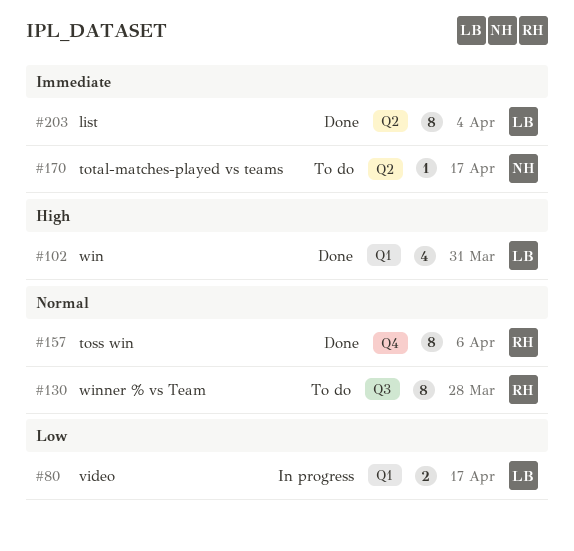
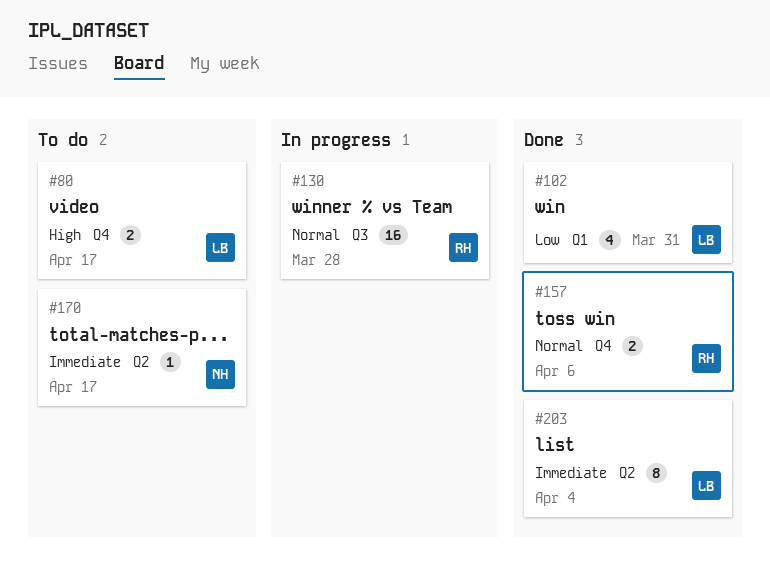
#80, status: In progress -> To do
#80, priority: Low -> High
#80, label: Q1 -> Q4
#102, priority: High -> Low
#130, status: To do -> In progress
#130, estimate: 8 -> 16
#157, estimate: 8 -> 2

